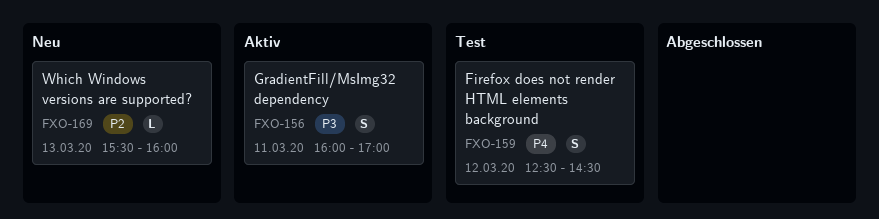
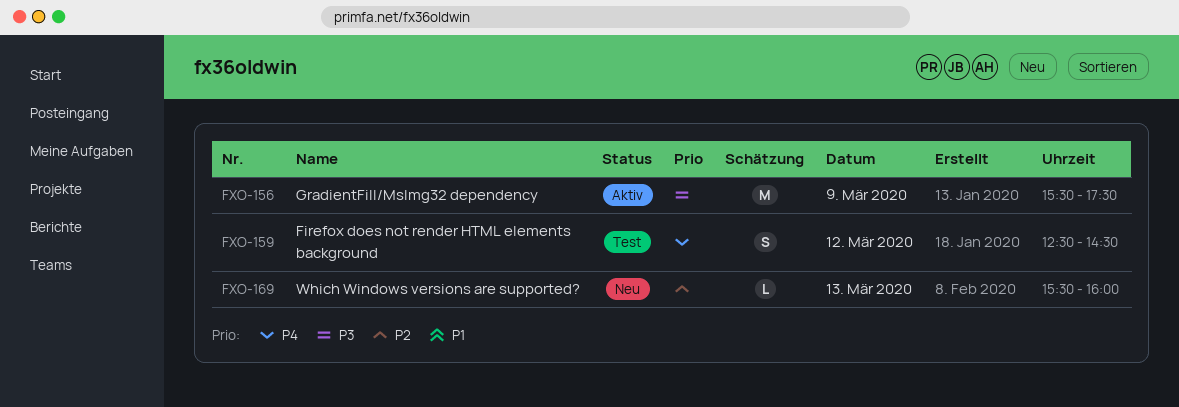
FXO-156, estimate: S -> M
FXO-156, day: Mar 11 -> Mar 9
FXO-156, begins: 16:00 -> 15:30
FXO-156, ends: 17:00 -> 17:30

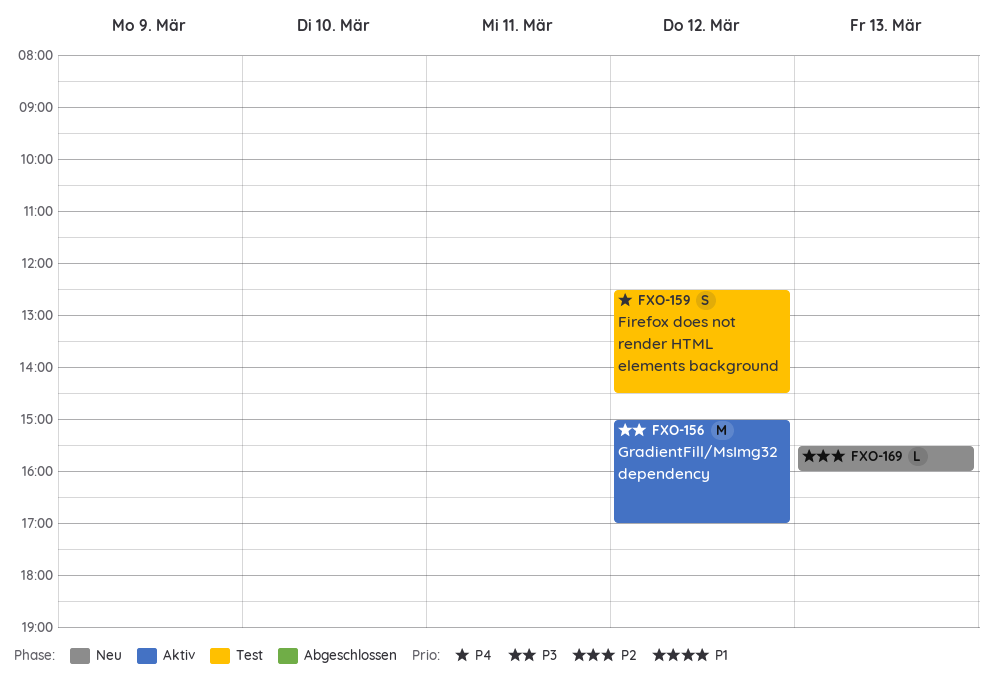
FXO-156, day: Mar 9 -> Mar 12
FXO-156, begins: 15:30 -> 15:00
FXO-156, ends: 17:30 -> 17:00

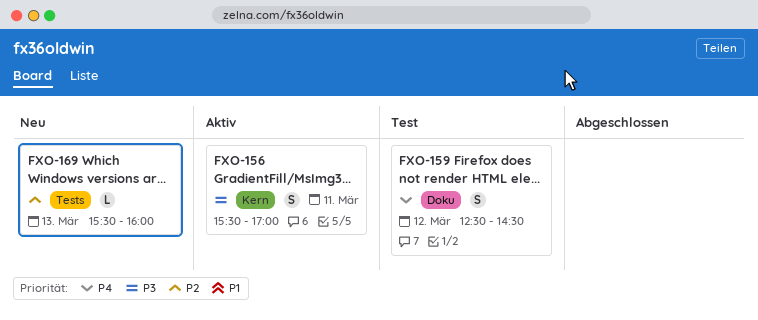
FXO-156, estimate: M -> S
FXO-156, day: Mar 12 -> Mar 11
FXO-156, begins: 15:00 -> 15:30

